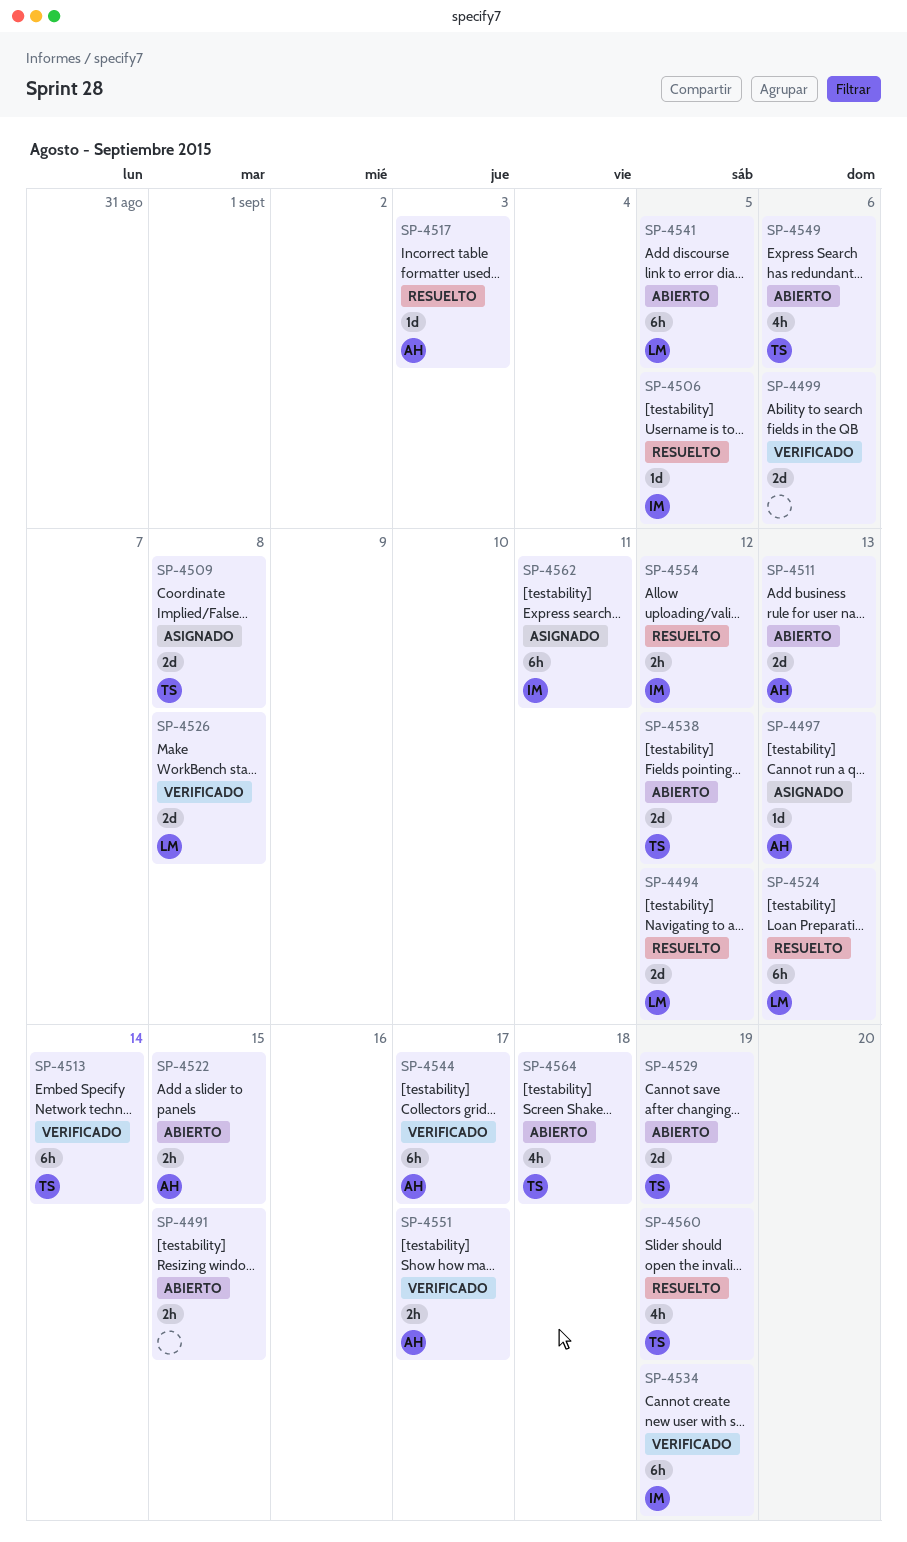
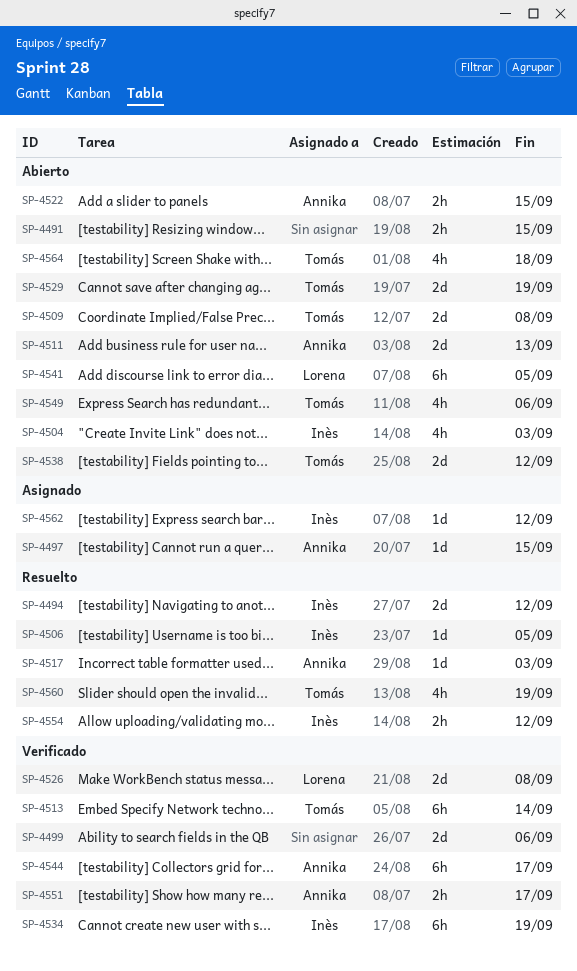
SP-4494, owner: Lorena -> Inès
SP-4497, due: Sep 13 -> Sep 15
SP-4504: none -> present
SP-4509, status: Asignado -> Abierto
SP-4524: present -> none
SP-4562, estimate: 6h -> 1d
SP-4562, due: Sep 11 -> Sep 12

